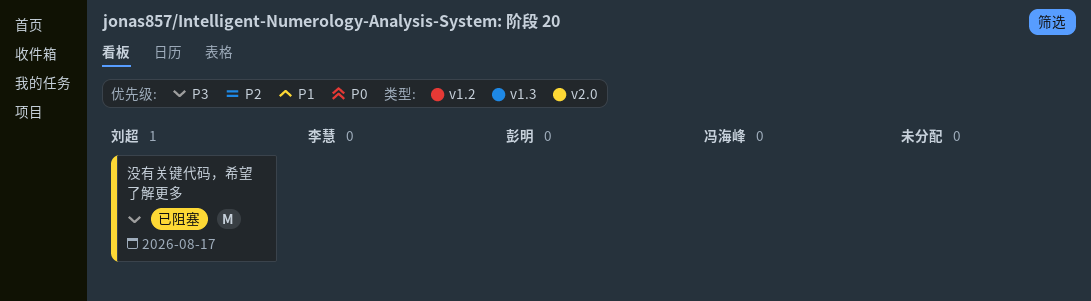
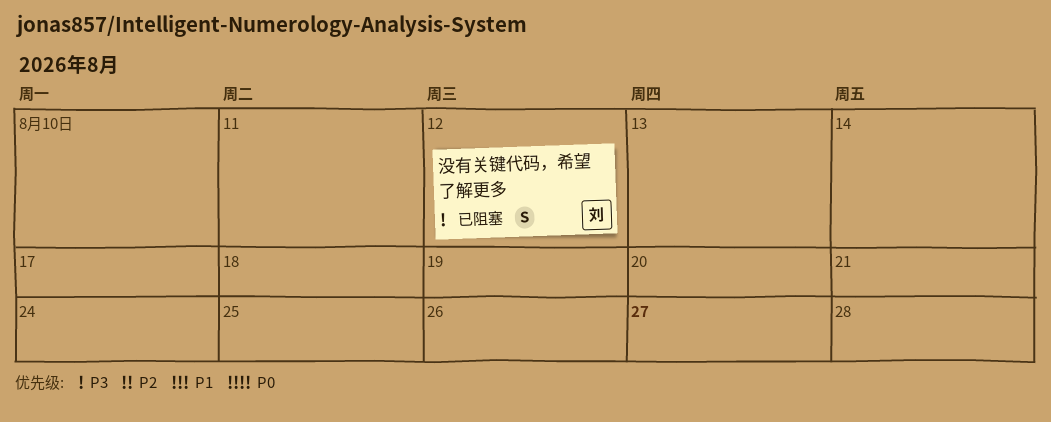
没有关键代码，希望了解更多, estimate: M -> S
没有关键代码，希望了解更多, due: Aug 17 -> Aug 12

